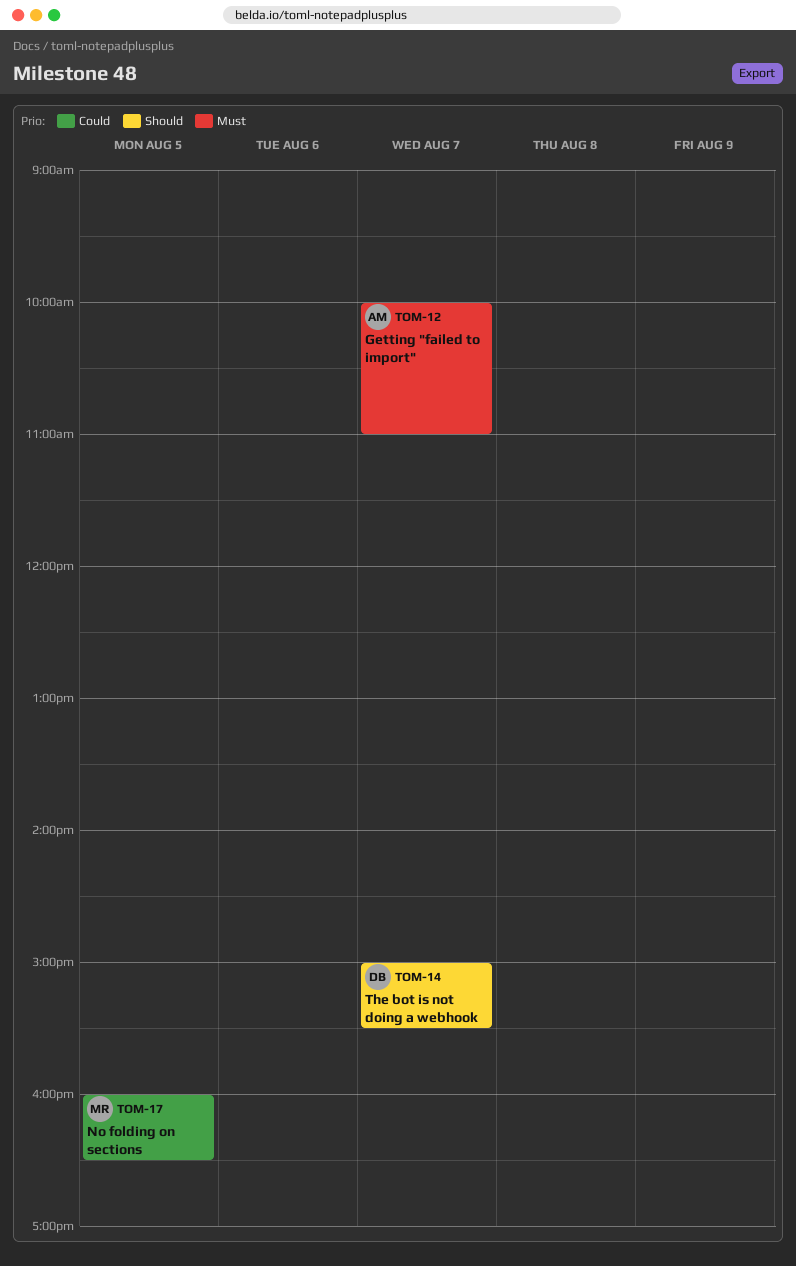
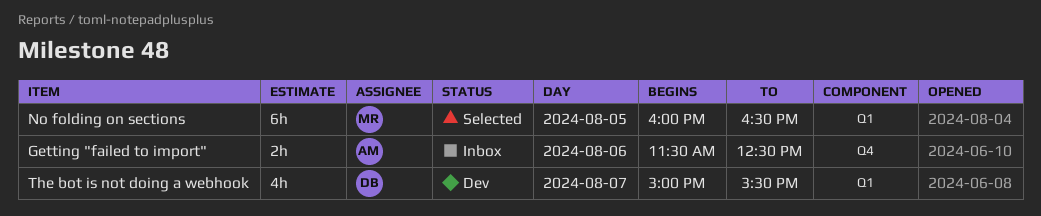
Getting "failed to import", day: Aug 7 -> Aug 6
Getting "failed to import", begins: 10:00 -> 11:30
Getting "failed to import", ends: 11:00 -> 12:30

